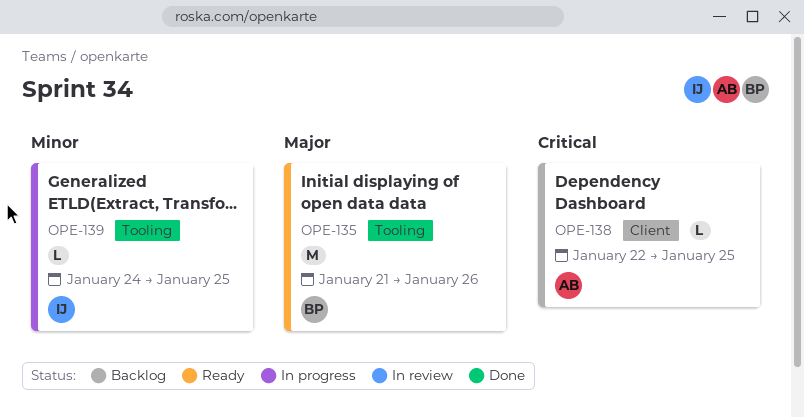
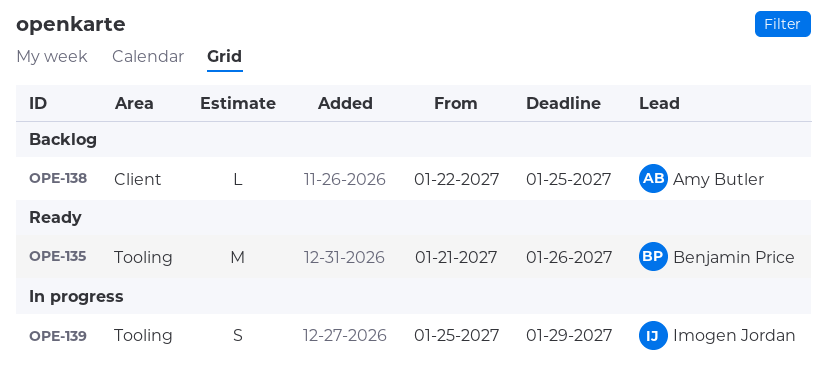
OPE-139, estimate: L -> S
OPE-139, start: Jan 24 -> Jan 25
OPE-139, due: Jan 25 -> Jan 29

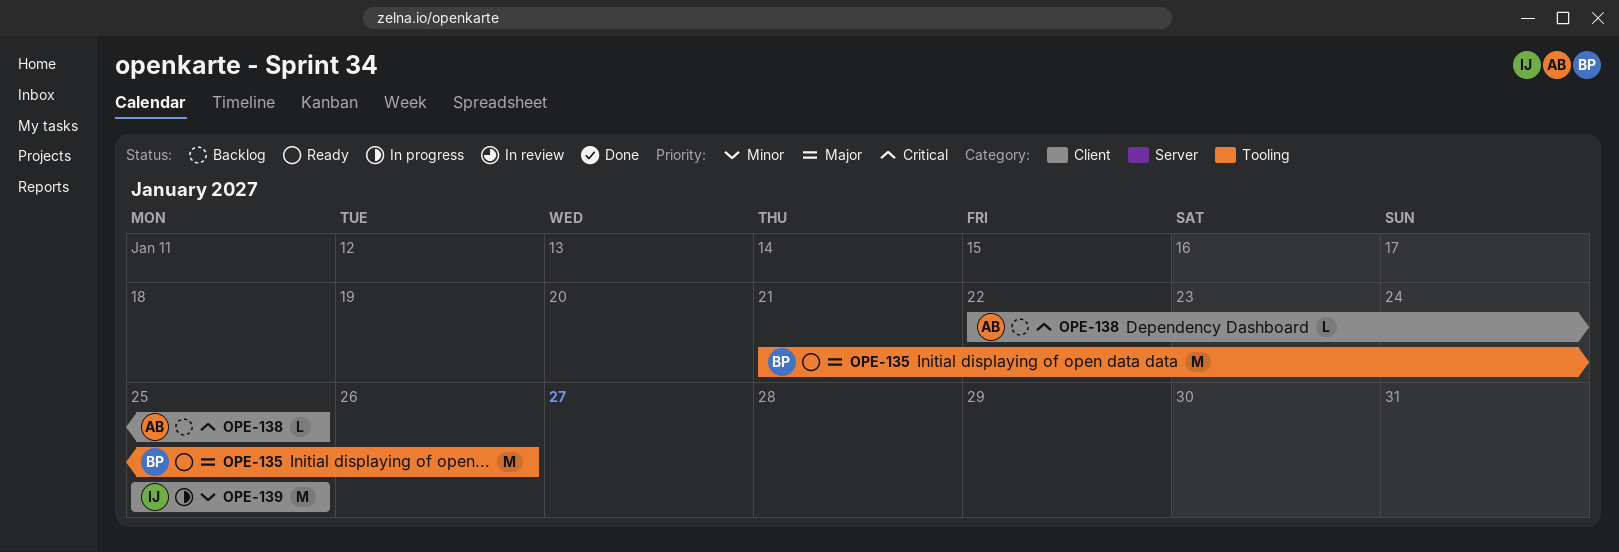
OPE-139, label: Tooling -> Client
OPE-139, estimate: S -> M
OPE-139, due: Jan 29 -> Jan 25

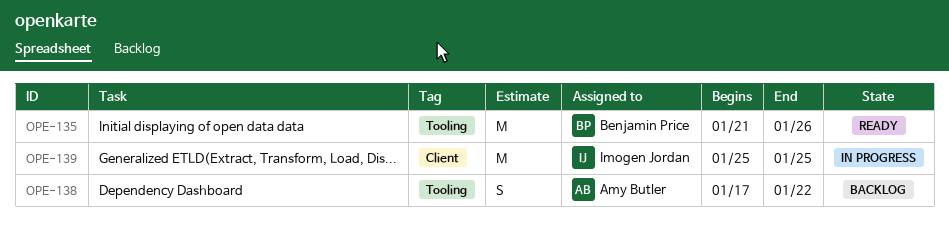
OPE-138, label: Client -> Tooling
OPE-138, estimate: L -> S
OPE-138, start: Jan 22 -> Jan 17
OPE-138, due: Jan 25 -> Jan 22

